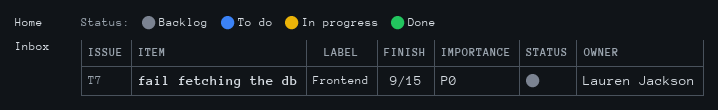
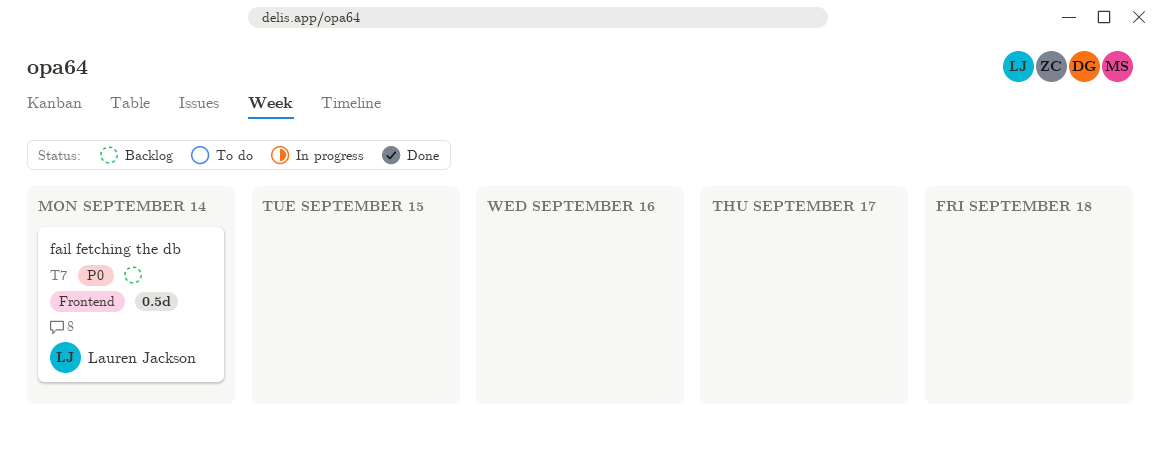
T7, due: Sep 15 -> Sep 14

